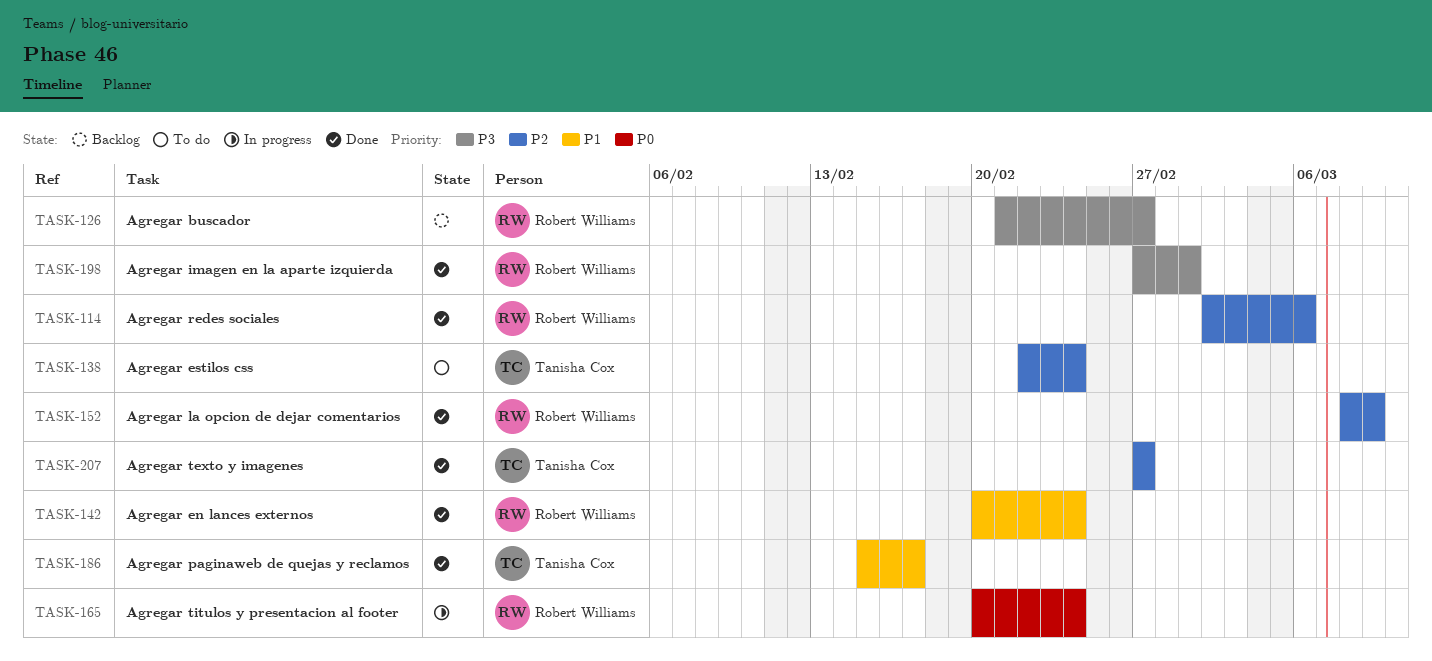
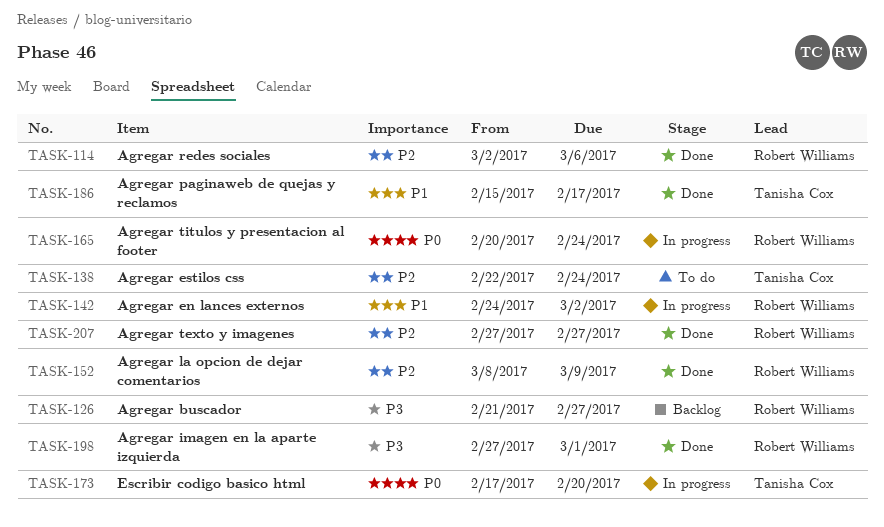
TASK-142, status: Done -> In progress
TASK-142, start: Feb 20 -> Feb 24
TASK-142, due: Feb 24 -> Mar 2
TASK-173: none -> present
TASK-207, owner: Tanisha Cox -> Robert Williams

